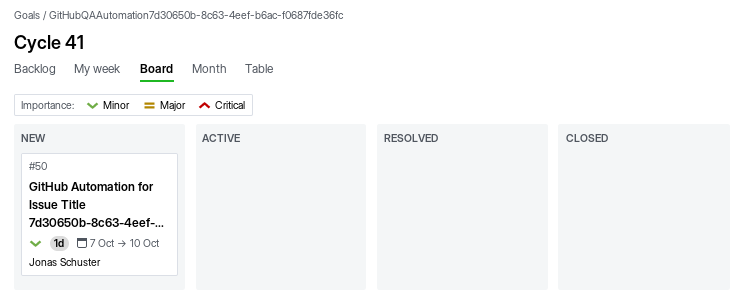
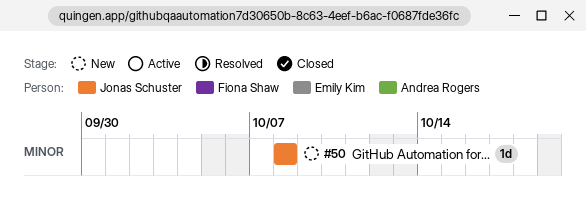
#50, start: Oct 7 -> Oct 8
#50, due: Oct 10 -> Oct 8

